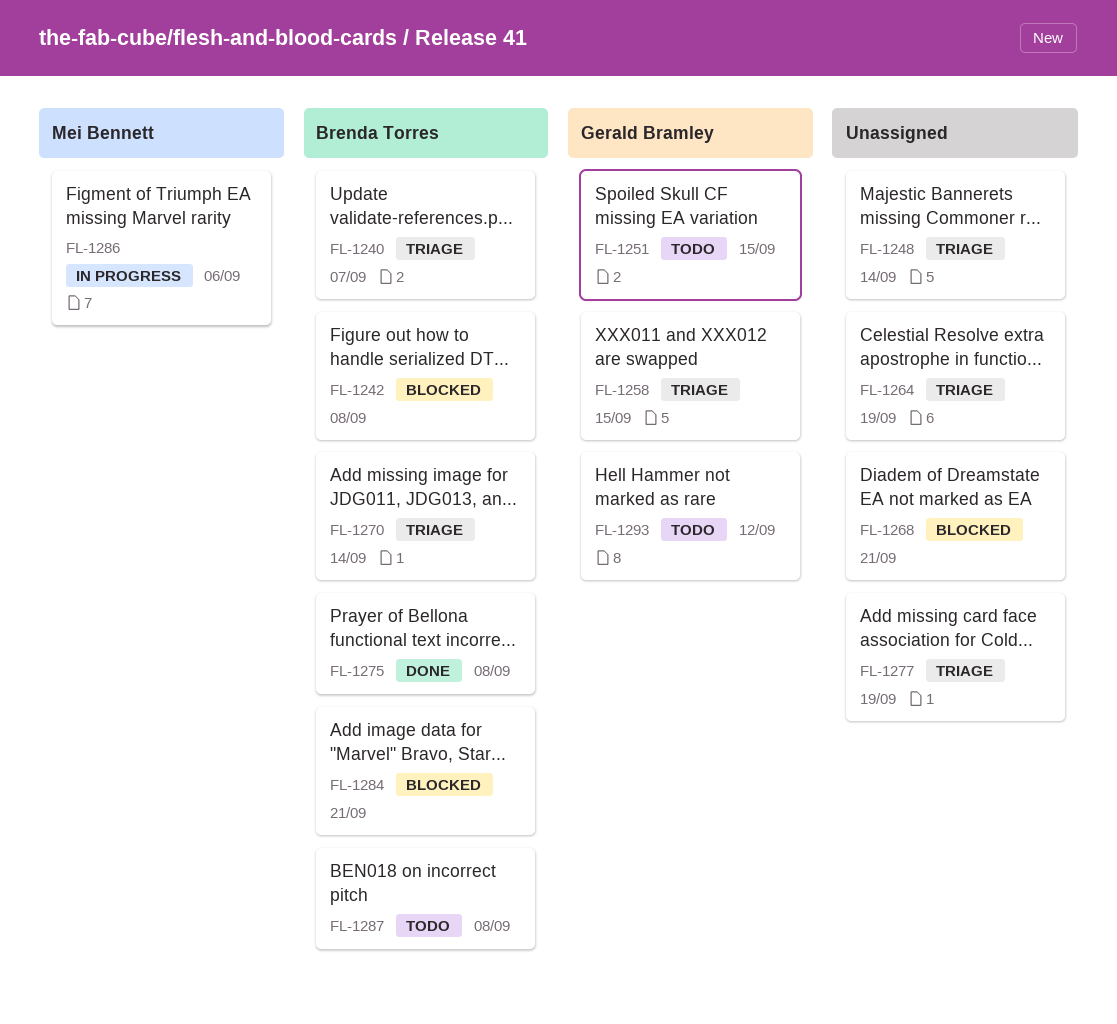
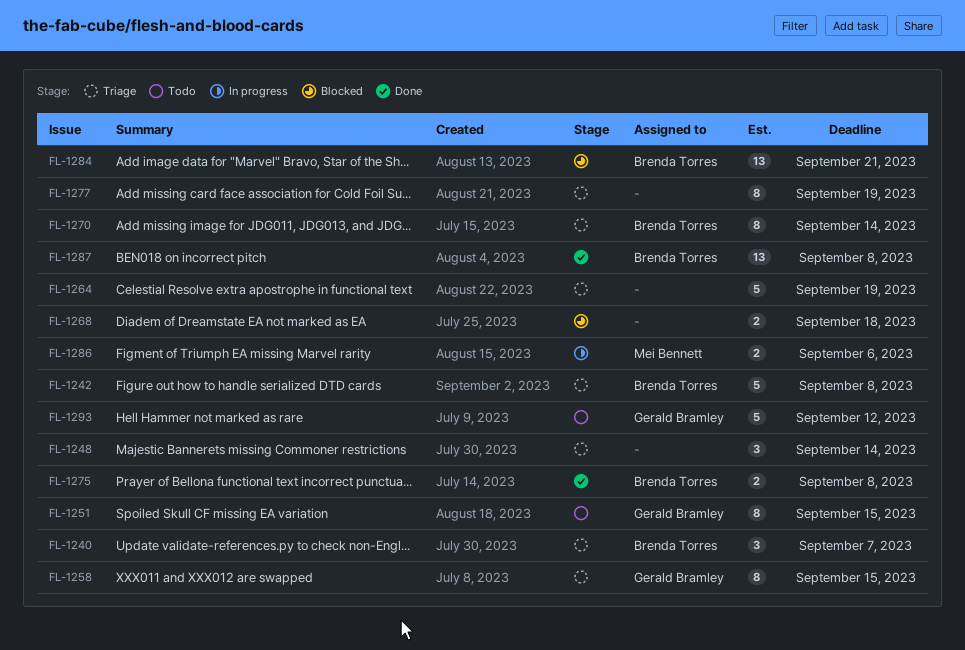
FL-1242, status: Blocked -> Triage
FL-1268, due: Sep 21 -> Sep 18
FL-1287, status: Todo -> Done

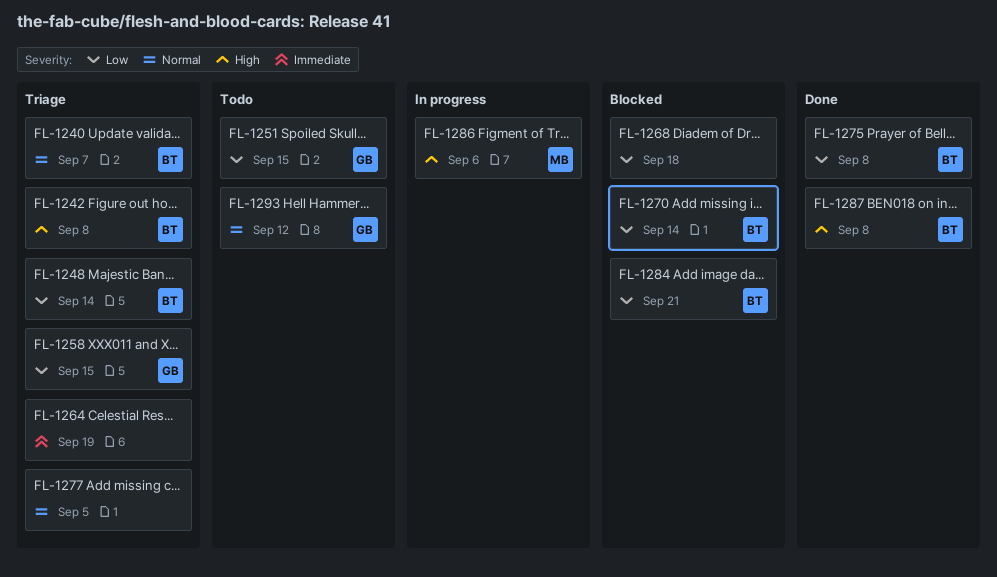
FL-1248, owner: none -> Brenda Torres
FL-1270, status: Triage -> Blocked
FL-1277, due: Sep 19 -> Sep 5

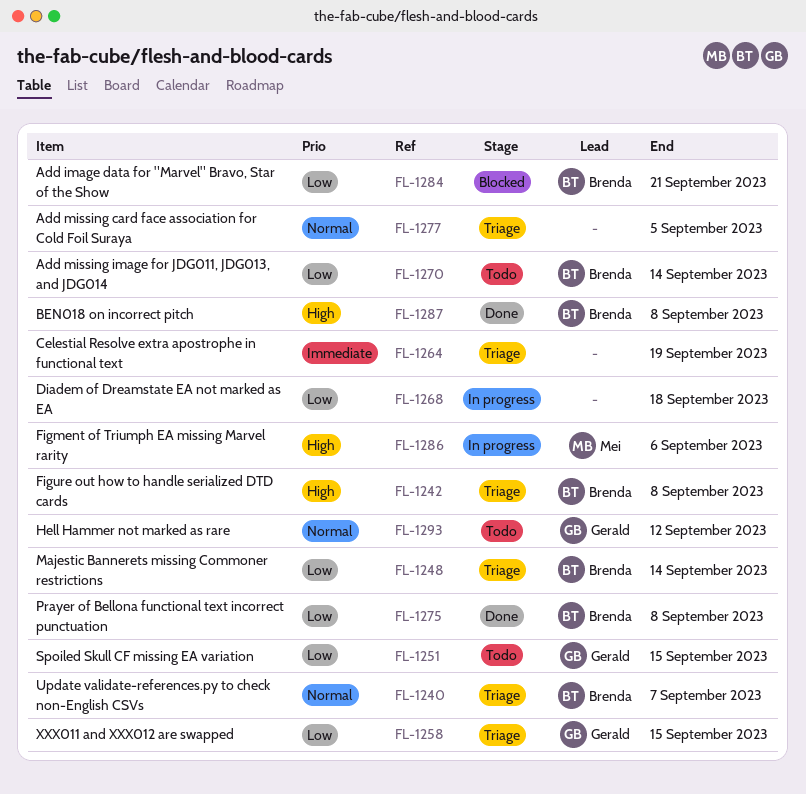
FL-1268, status: Blocked -> In progress
FL-1270, status: Blocked -> Todo

